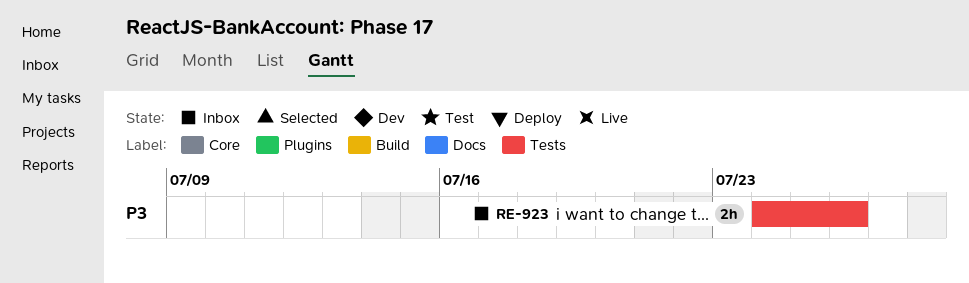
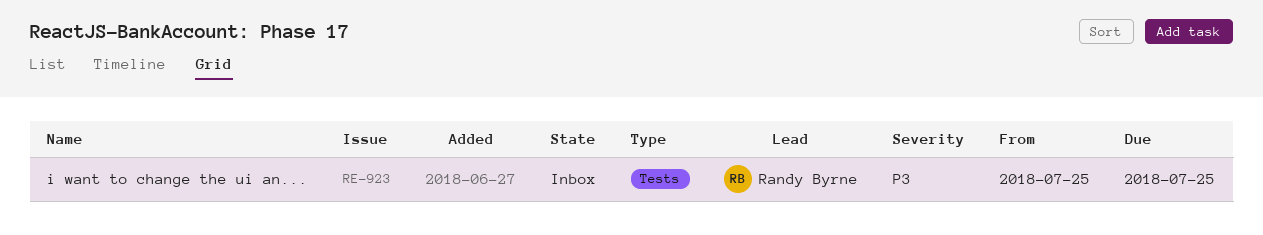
RE-923, start: Jul 24 -> Jul 25
RE-923, due: Jul 26 -> Jul 25

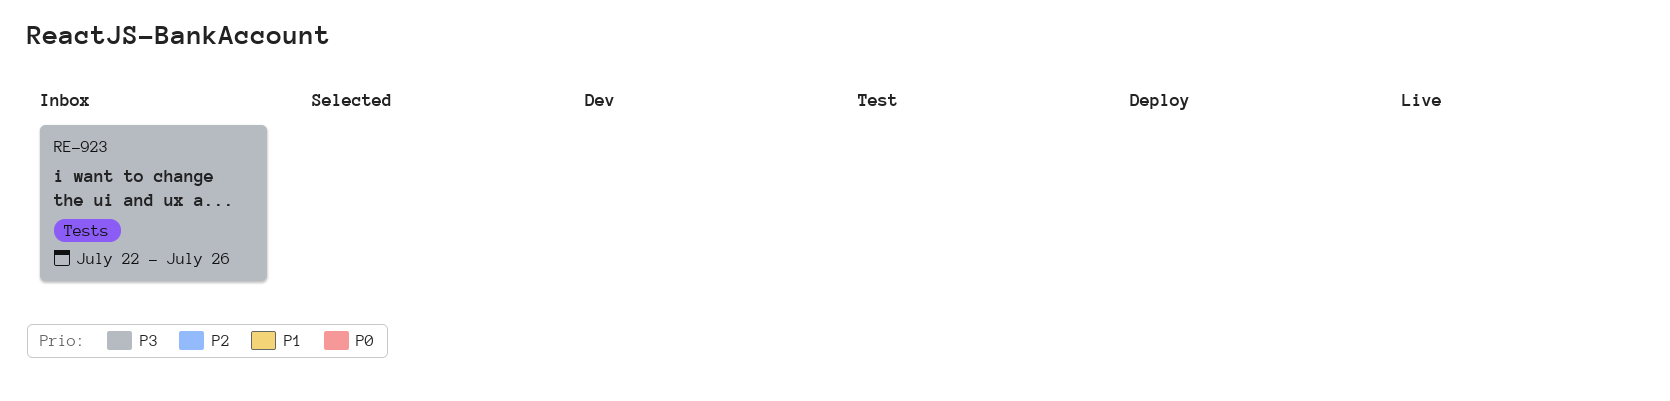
RE-923, start: Jul 25 -> Jul 22
RE-923, due: Jul 25 -> Jul 26

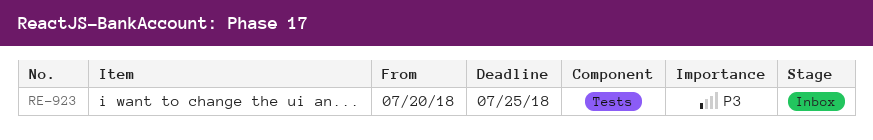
RE-923, start: Jul 22 -> Jul 20
RE-923, due: Jul 26 -> Jul 25

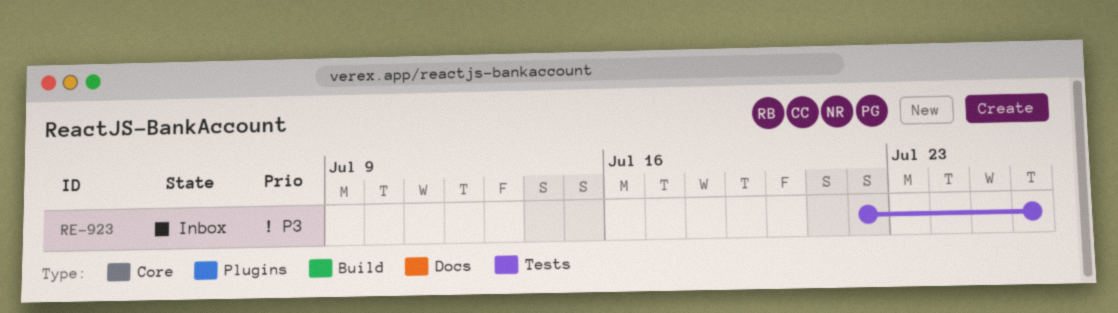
RE-923, start: Jul 20 -> Jul 22
RE-923, due: Jul 25 -> Jul 26

